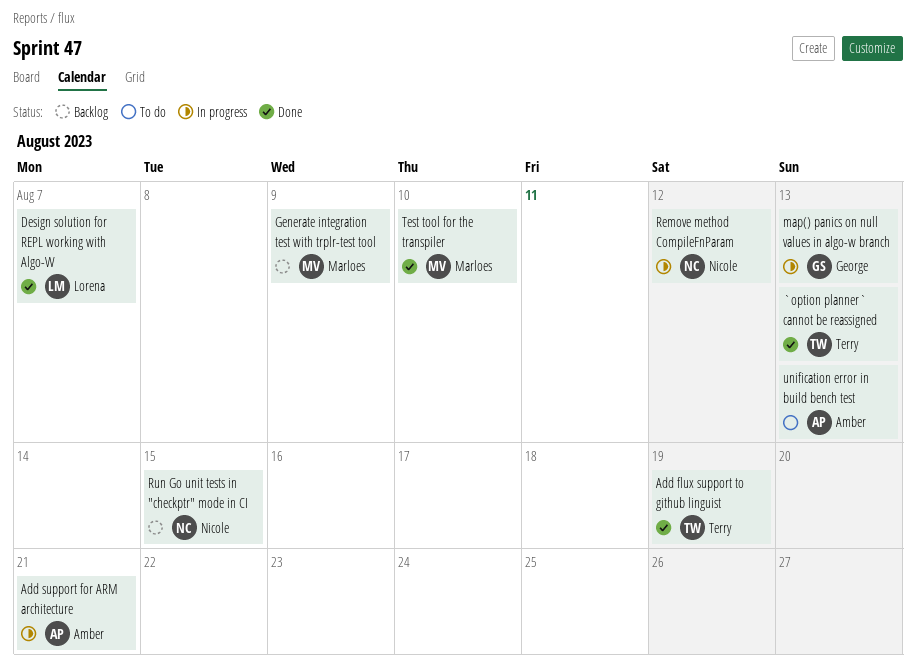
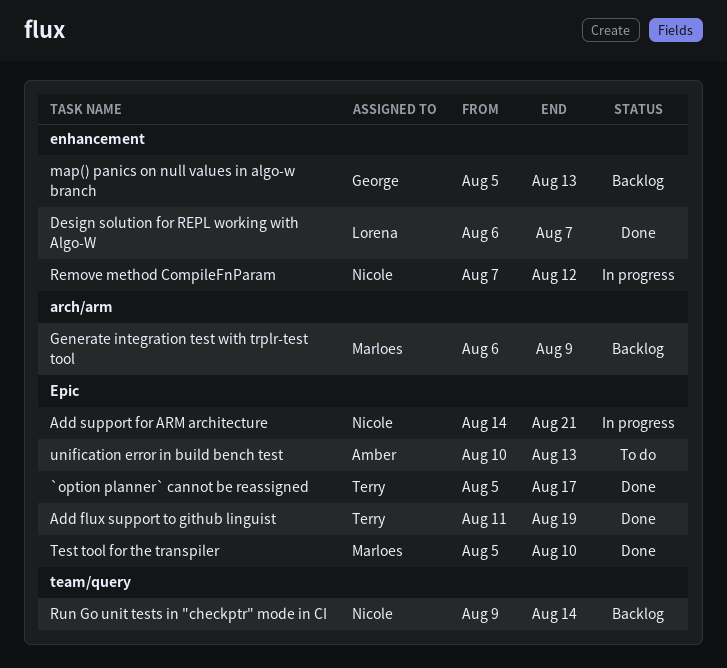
`option planner` cannot be reassigned, due: Aug 13 -> Aug 17
Add support for ARM architecture, owner: Amber -> Nicole
map() panics on null values in algo-w branch, status: In progress -> Backlog
Run Go unit tests in "checkptr" mode in CI, due: Aug 15 -> Aug 14

